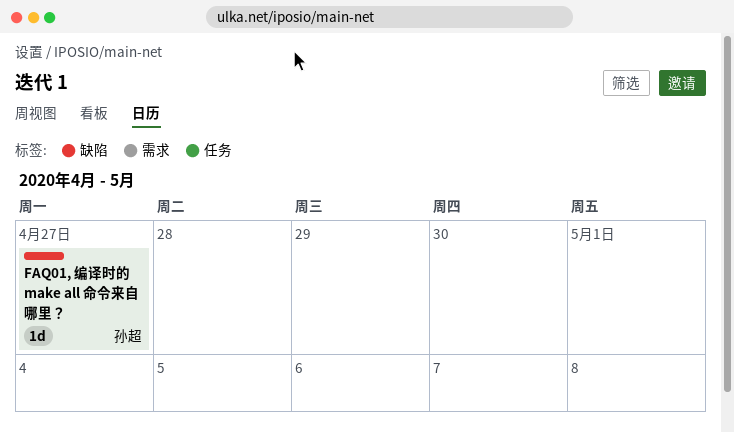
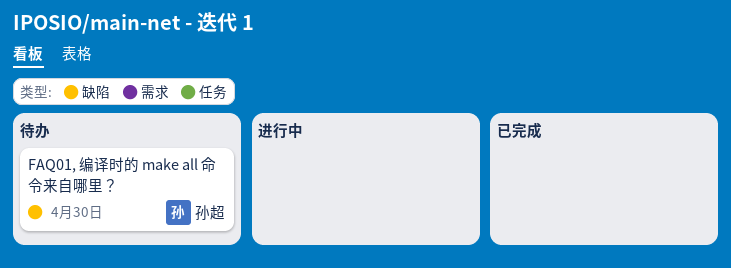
FAQ01, 编译时的 make all 命令来自哪里？, due: Apr 27 -> Apr 30

